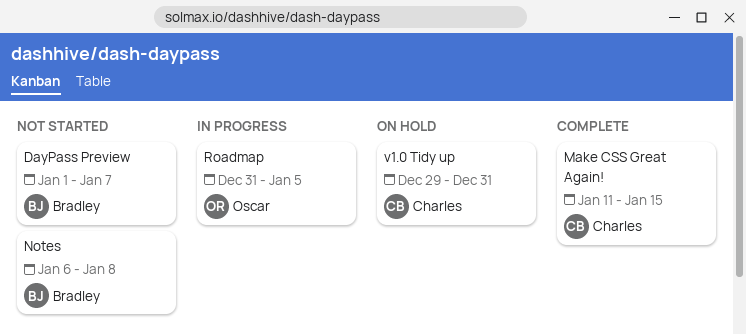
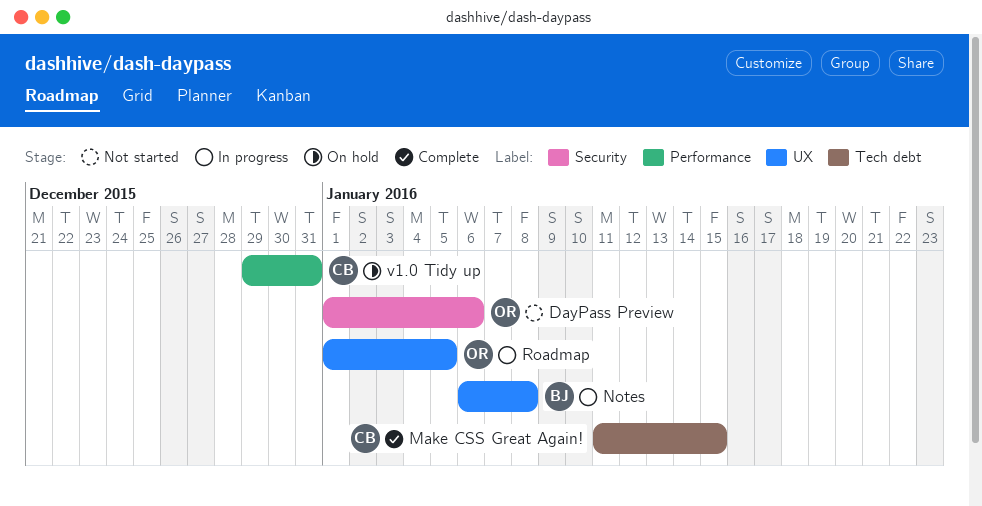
DayPass Preview, owner: Bradley -> Oscar
DayPass Preview, due: Jan 7 -> Jan 6
Notes, status: Not started -> In progress
Roadmap, start: Dec 31 -> Jan 1

